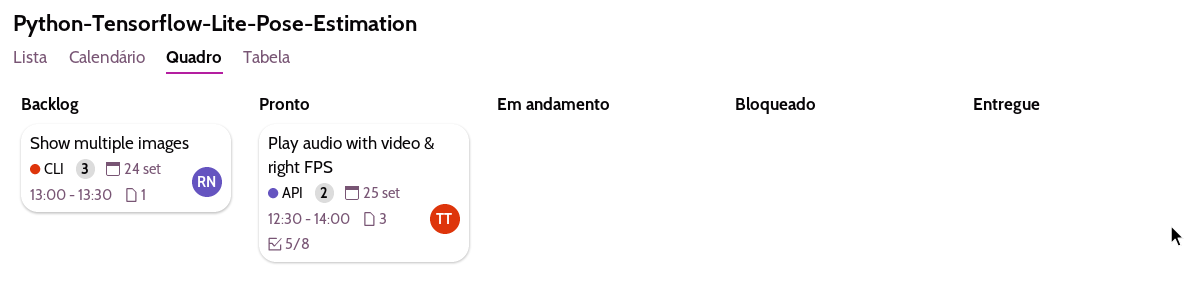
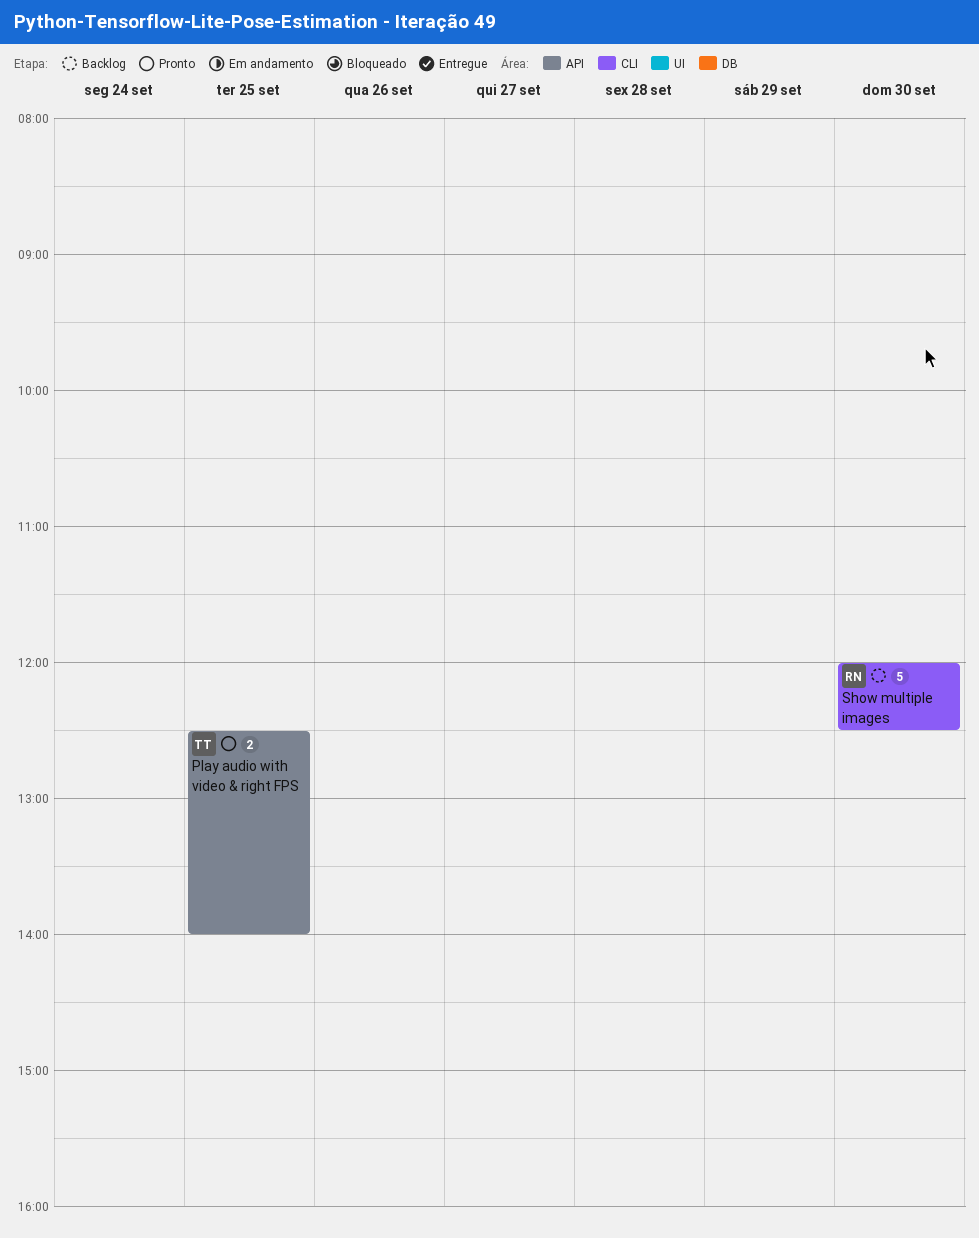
Show multiple images, estimate: 3 -> 5
Show multiple images, day: Sep 24 -> Sep 30
Show multiple images, begins: 13:00 -> 12:00
Show multiple images, ends: 13:30 -> 12:30

